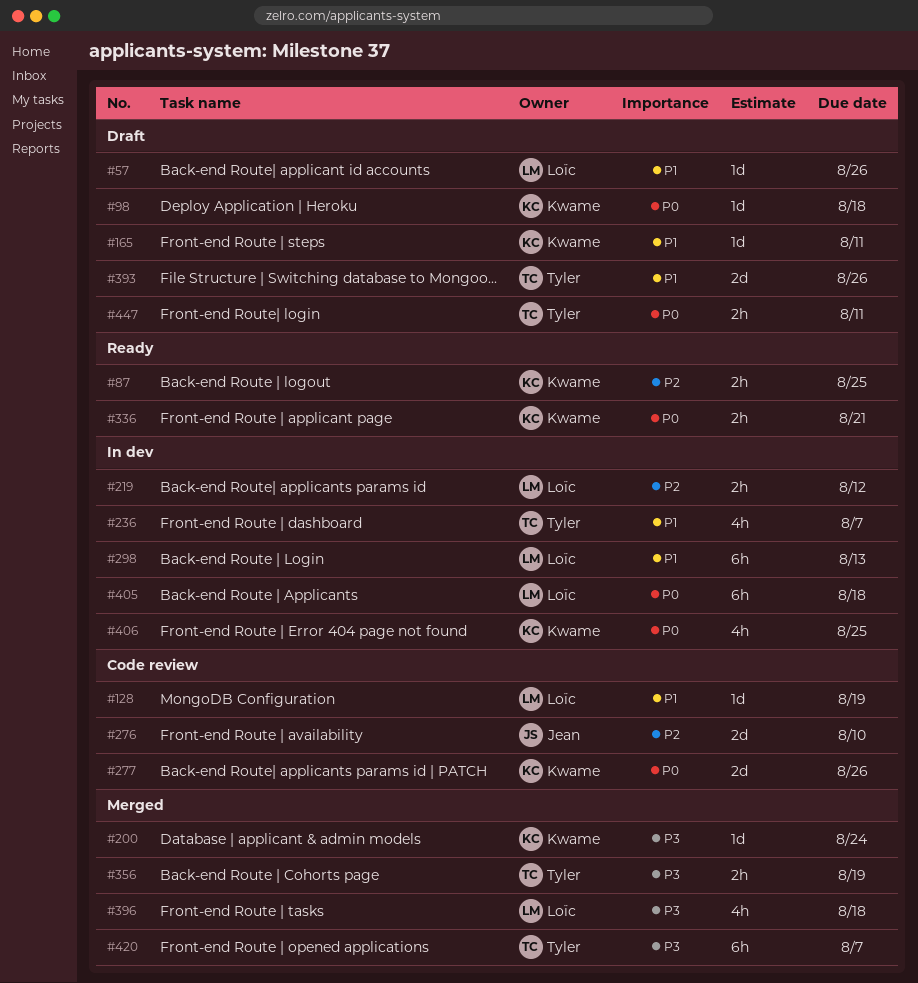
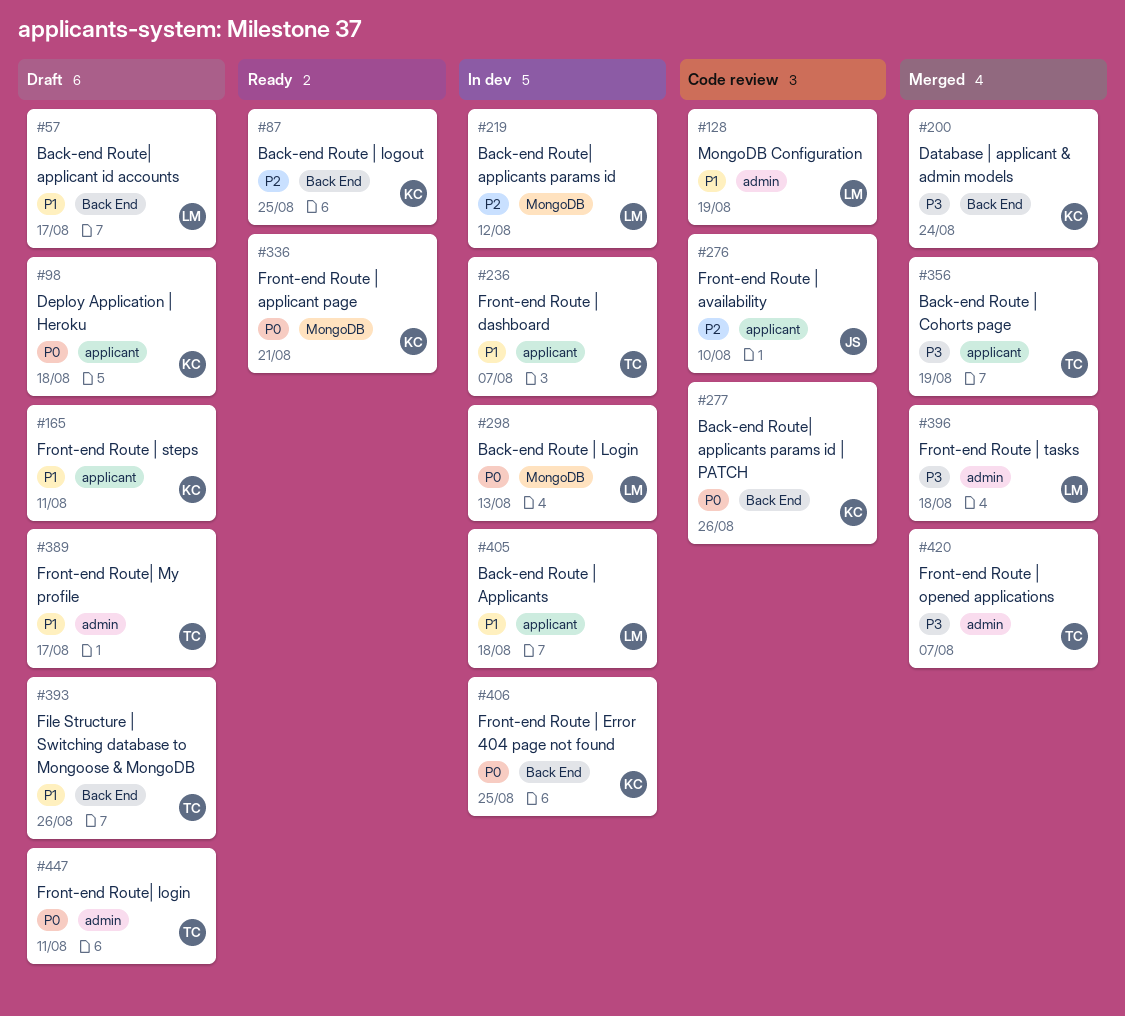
#57, due: Aug 26 -> Aug 17
#298, priority: P1 -> P0
#389: none -> present
#405, priority: P0 -> P1

